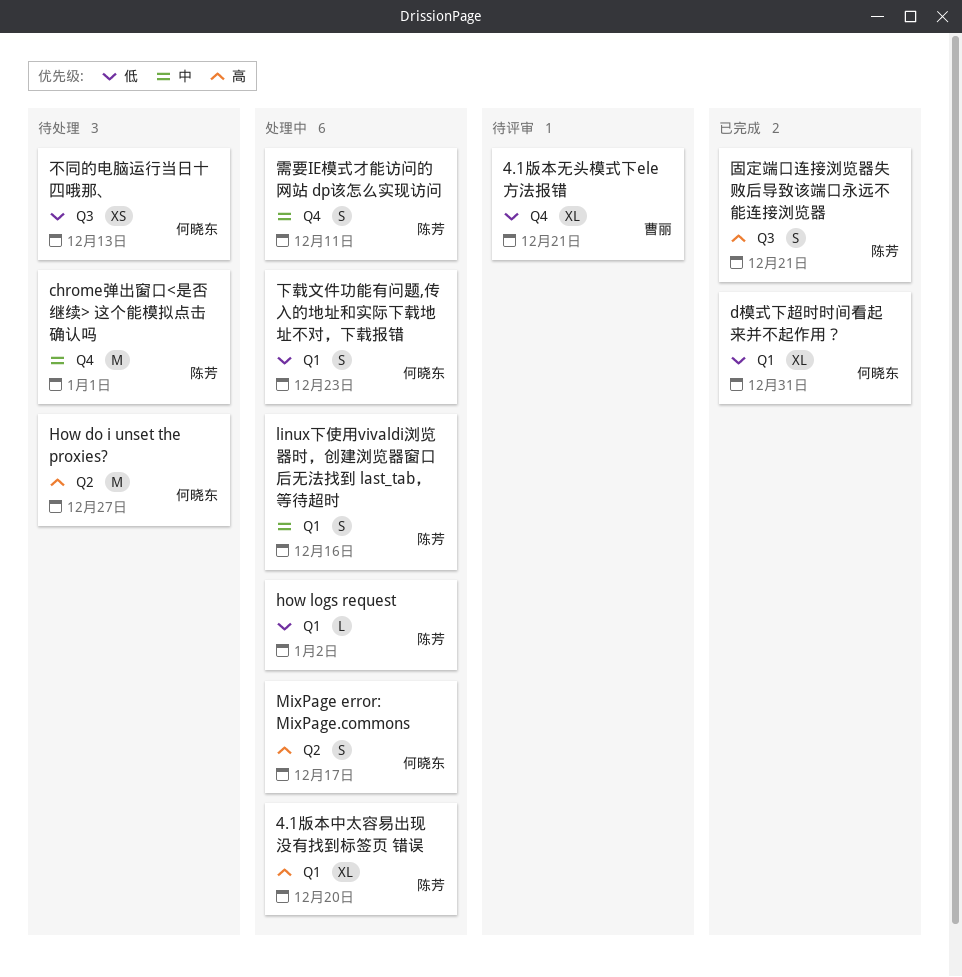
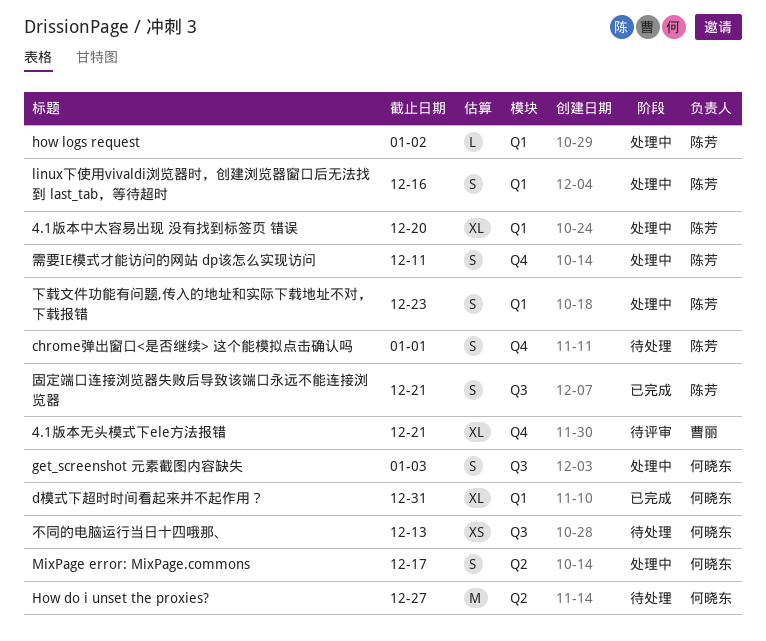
chrome弹出窗口<是否继续> 这个能模拟点击确认吗, estimate: M -> S
get_screenshot 元素截图内容缺失: none -> present
下载文件功能有问题,传入的地址和实际下载地址不对，下载报错, owner: 何晓东 -> 陈芳

